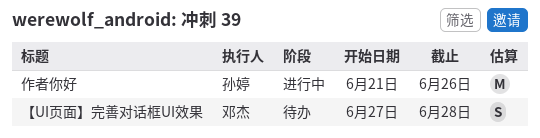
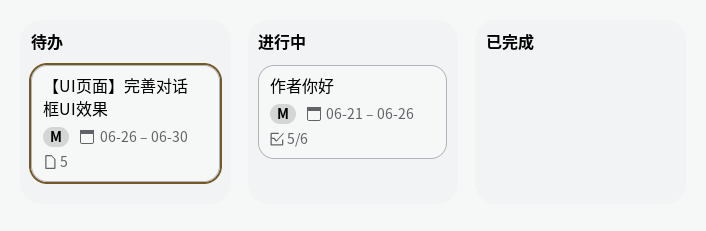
【UI页面】完善对话框UI效果, estimate: S -> M
【UI页面】完善对话框UI效果, start: Jun 27 -> Jun 26
【UI页面】完善对话框UI效果, due: Jun 28 -> Jun 30

